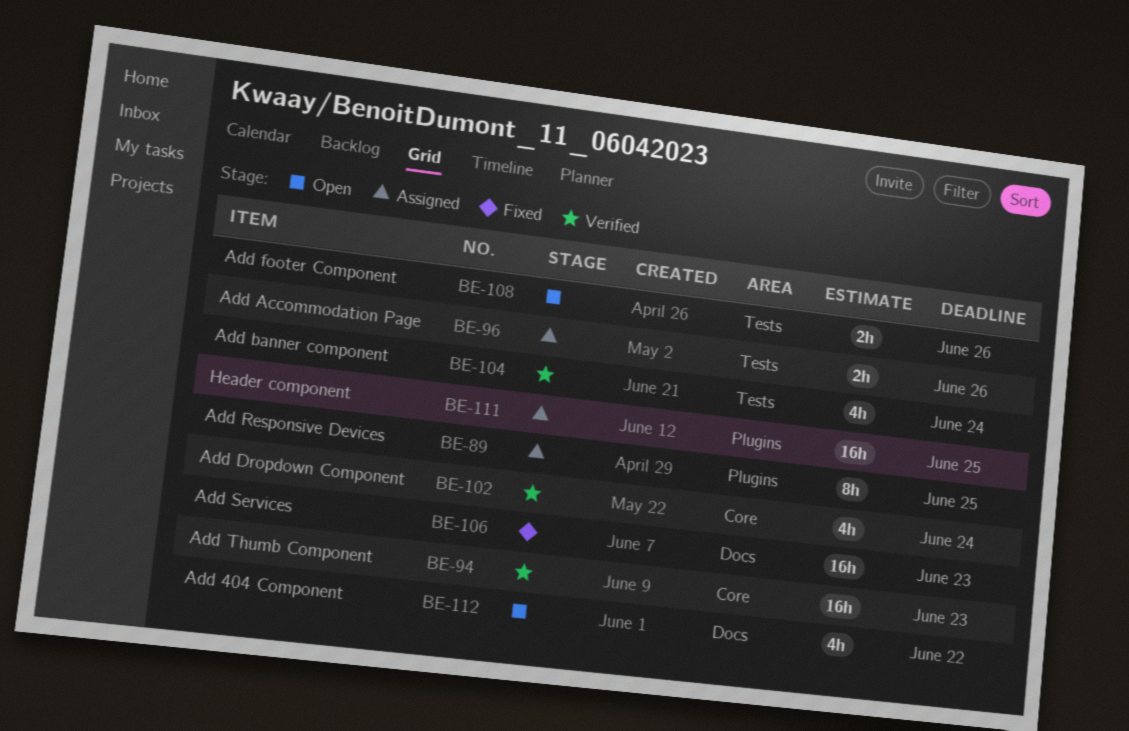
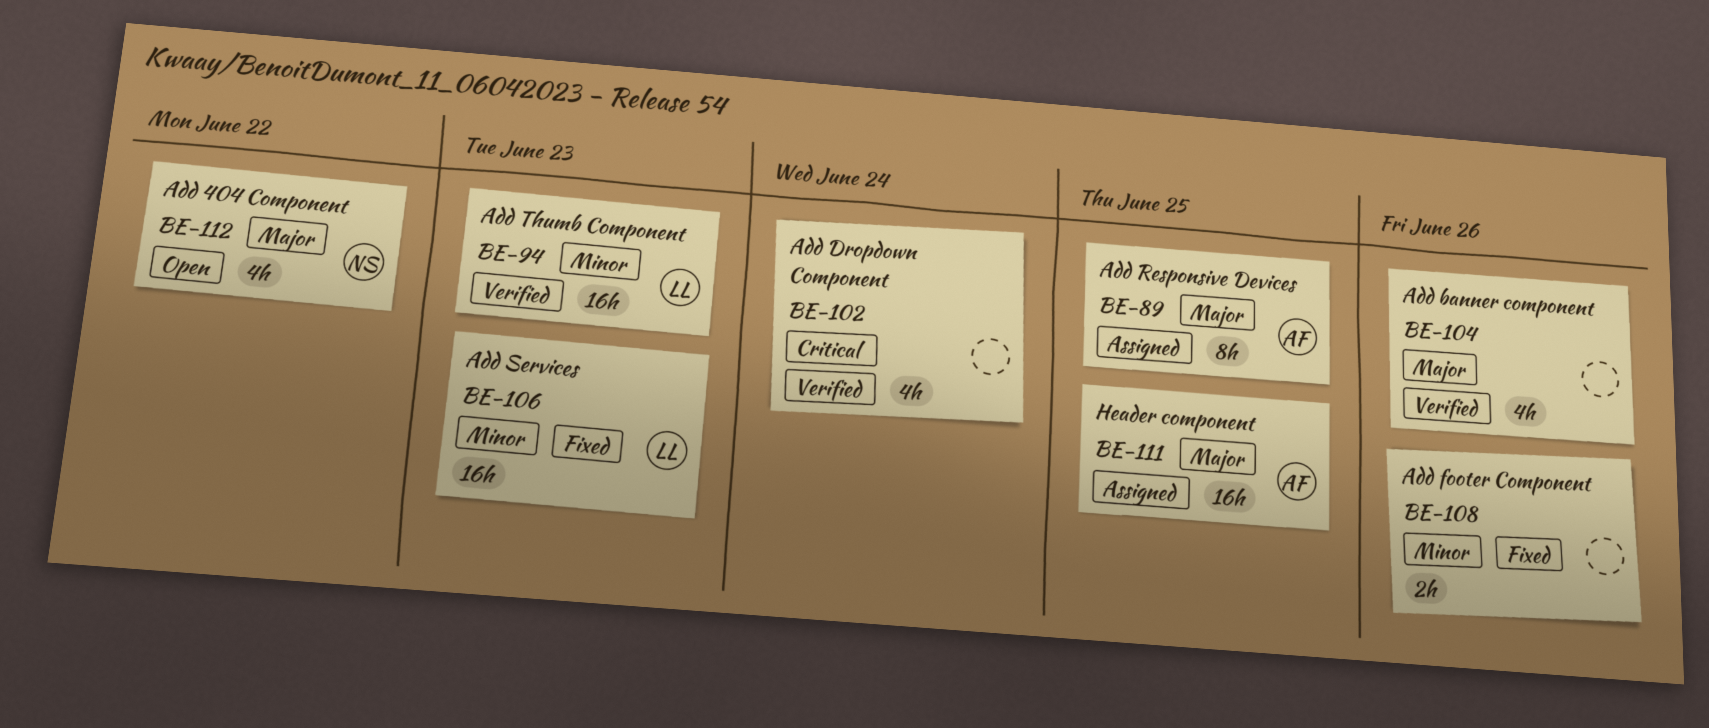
BE-96: present -> none
BE-104, due: Jun 24 -> Jun 26
BE-108, status: Open -> Fixed

